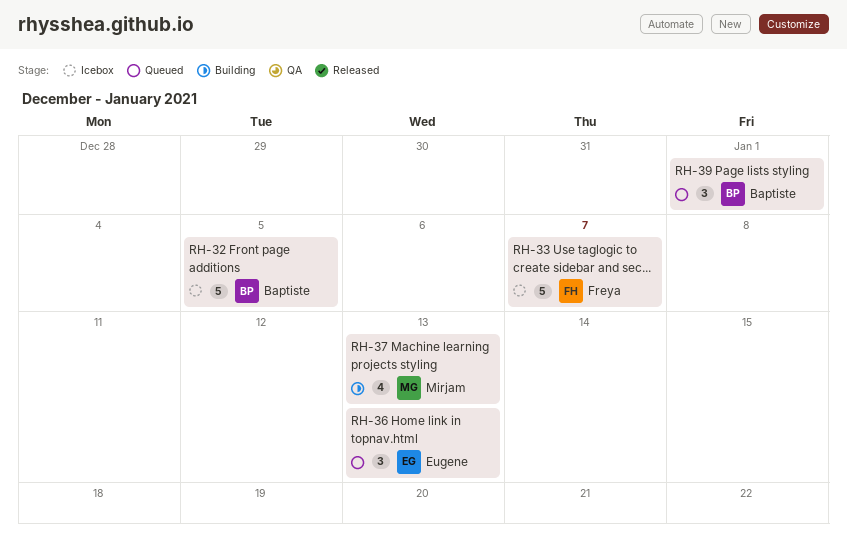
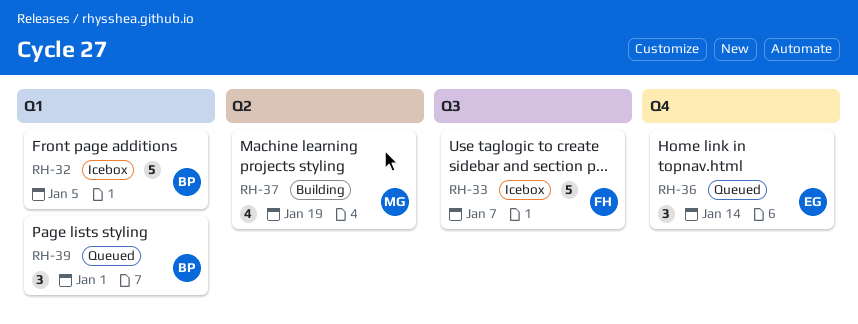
RH-36, due: Jan 13 -> Jan 14
RH-37, due: Jan 13 -> Jan 19

